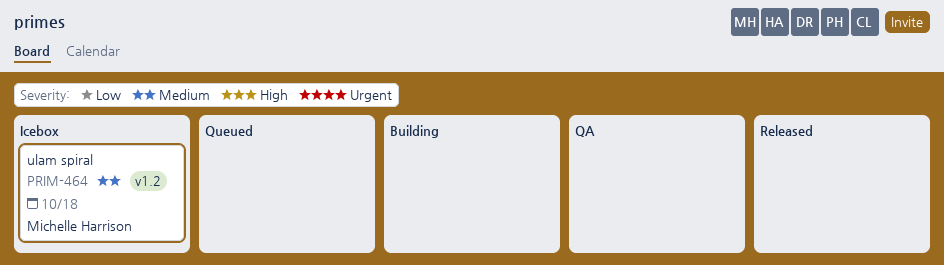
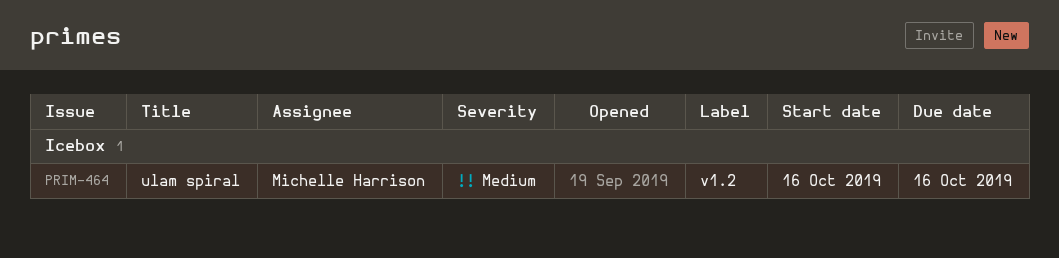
PRIM-464, due: Oct 18 -> Oct 16

